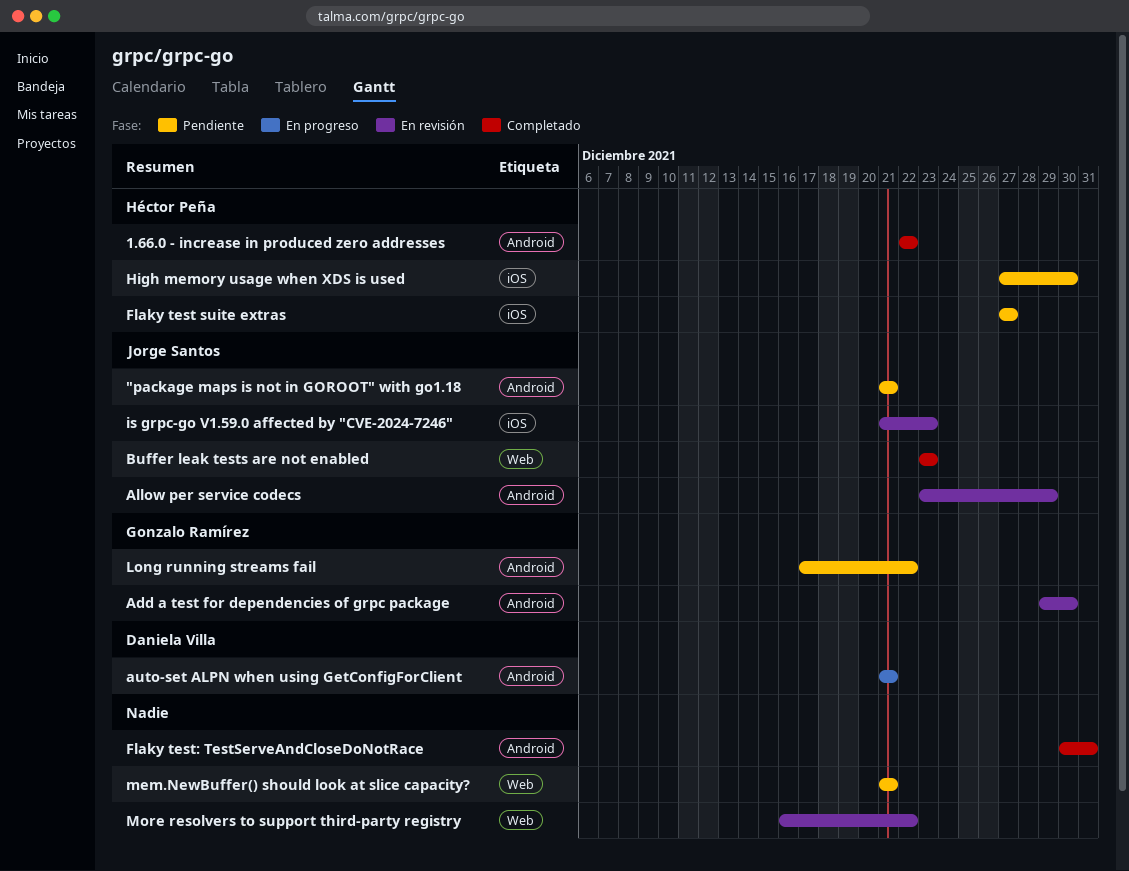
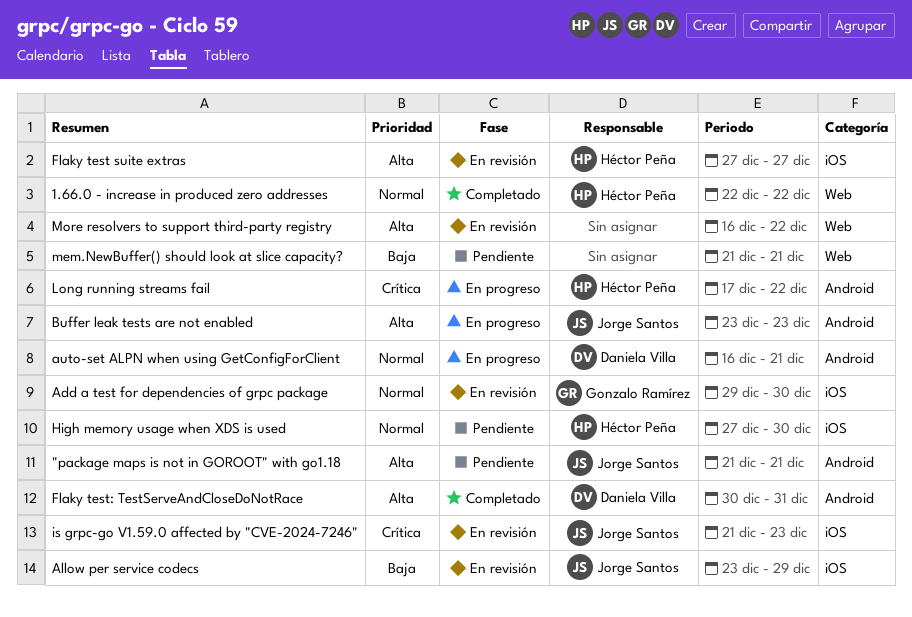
1.66.0 - increase in produced zero addresses, label: Android -> Web
Add a test for dependencies of grpc package, label: Android -> iOS
Allow per service codecs, label: Android -> iOS
auto-set ALPN when using GetConfigForClient, start: Dec 21 -> Dec 16
Buffer leak tests are not enabled, status: Completado -> En progreso
Buffer leak tests are not enabled, label: Web -> Android
Flaky test suite extras, status: Pendiente -> En revisión
Flaky test: TestServeAndCloseDoNotRace, owner: none -> Daniela Villa
Long running streams fail, status: Pendiente -> En progreso
Long running streams fail, owner: Gonzalo Ramírez -> Héctor Peña

